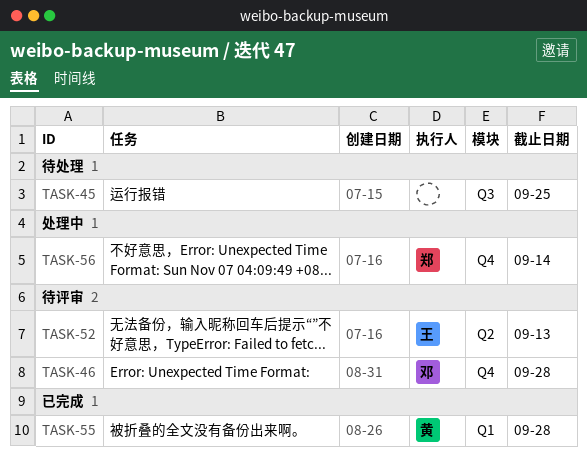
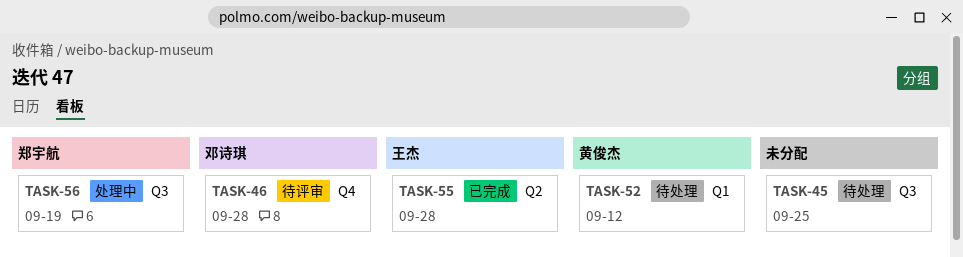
TASK-52, status: 待评审 -> 待处理
TASK-52, owner: 王杰 -> 黄俊杰
TASK-52, label: Q2 -> Q1
TASK-52, due: Sep 13 -> Sep 12
TASK-55, owner: 黄俊杰 -> 王杰
TASK-55, label: Q1 -> Q2
TASK-56, label: Q4 -> Q3
TASK-56, due: Sep 14 -> Sep 19

